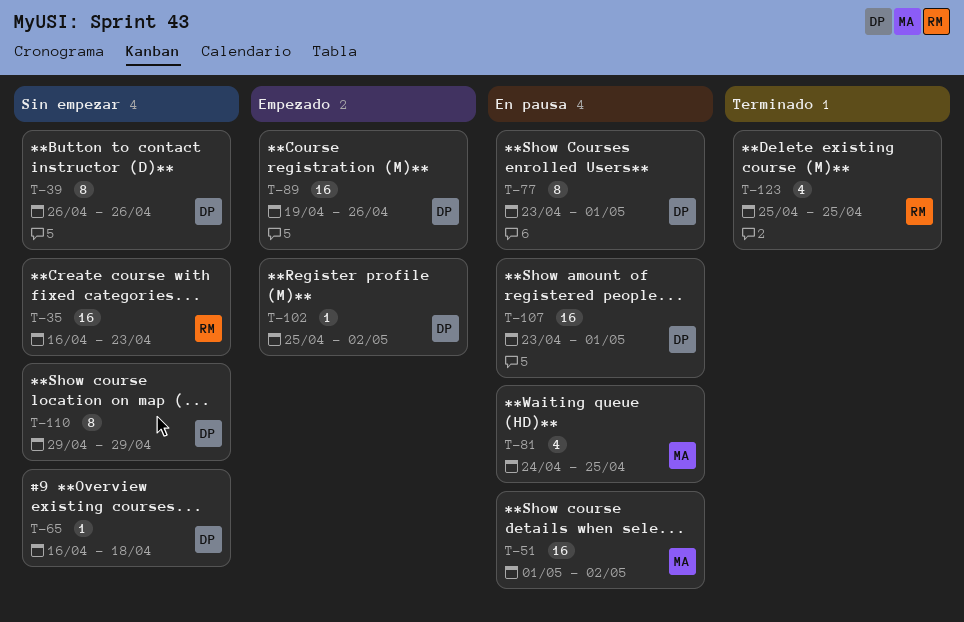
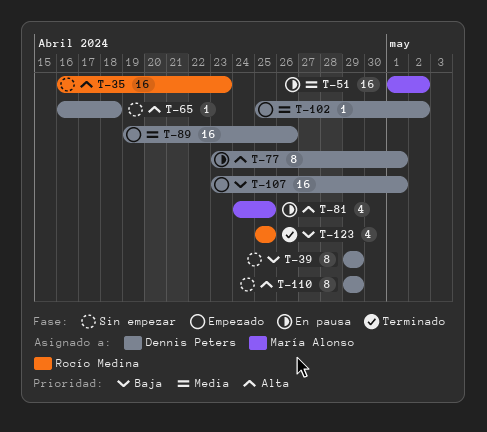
T-39, start: Apr 26 -> Apr 29
T-39, due: Apr 26 -> Apr 29
T-107, status: En pausa -> Empezado

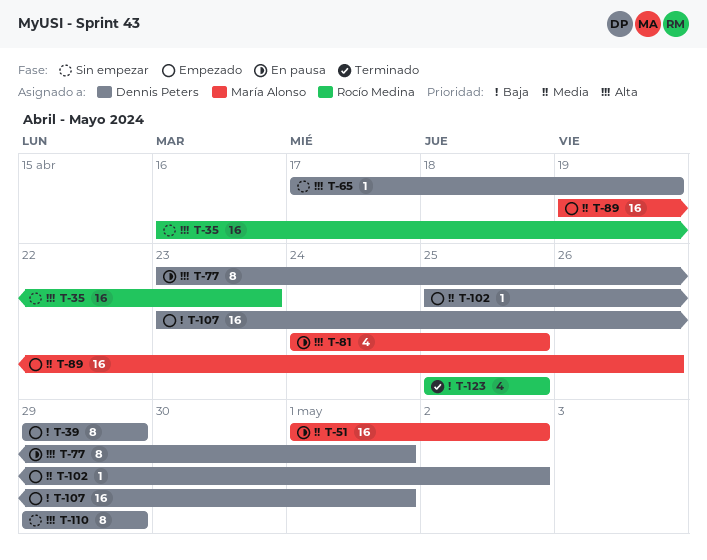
T-39, status: Sin empezar -> Empezado
T-65, start: Apr 16 -> Apr 17
T-65, due: Apr 18 -> Apr 19
T-89, owner: Dennis Peters -> María Alonso

